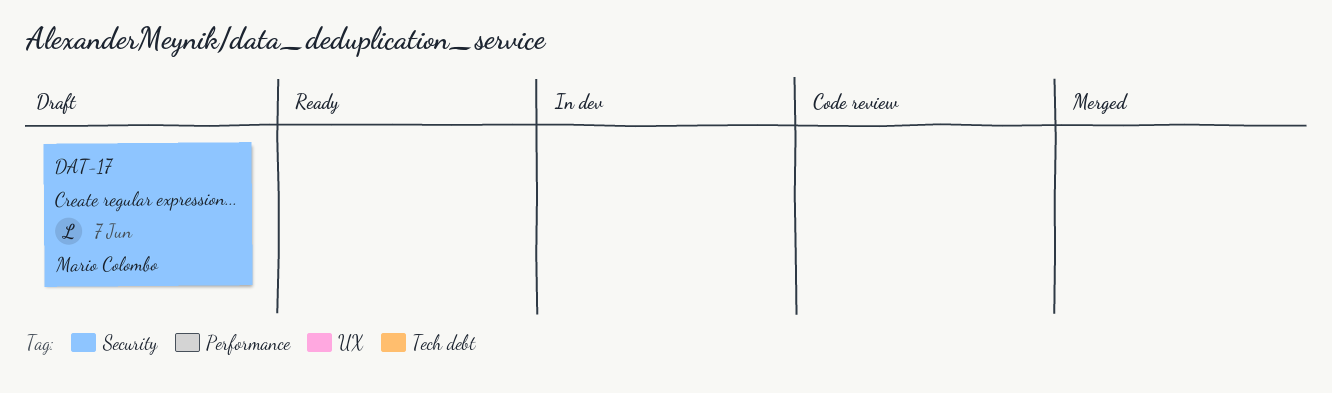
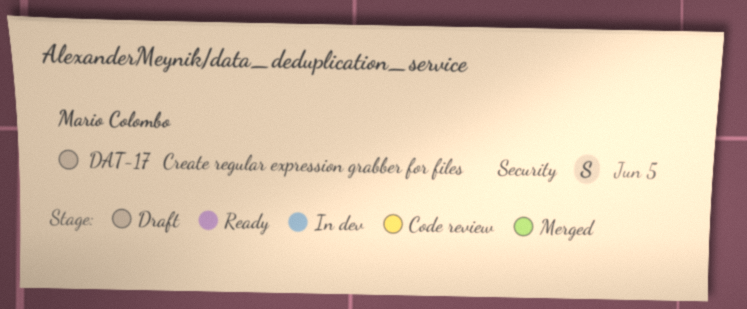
DAT-17, estimate: L -> S
DAT-17, due: Jun 7 -> Jun 5

